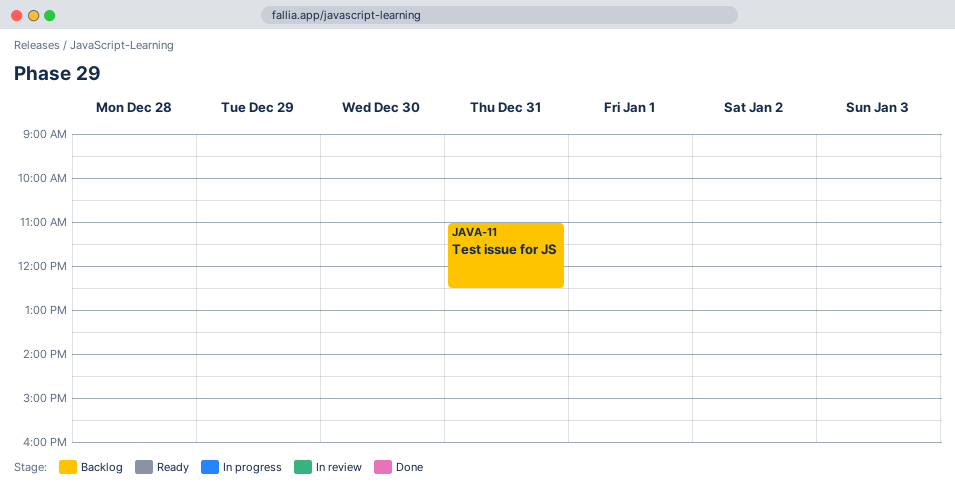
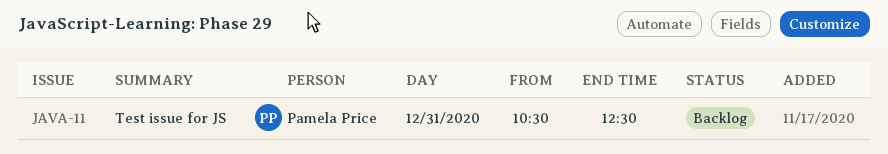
JAVA-11, begins: 11:00 -> 10:30

